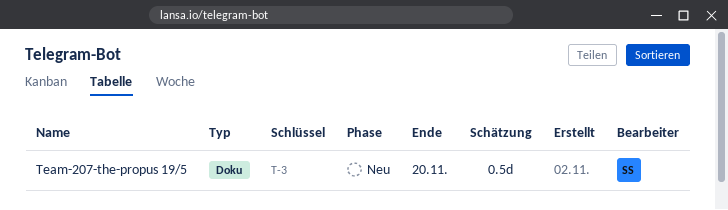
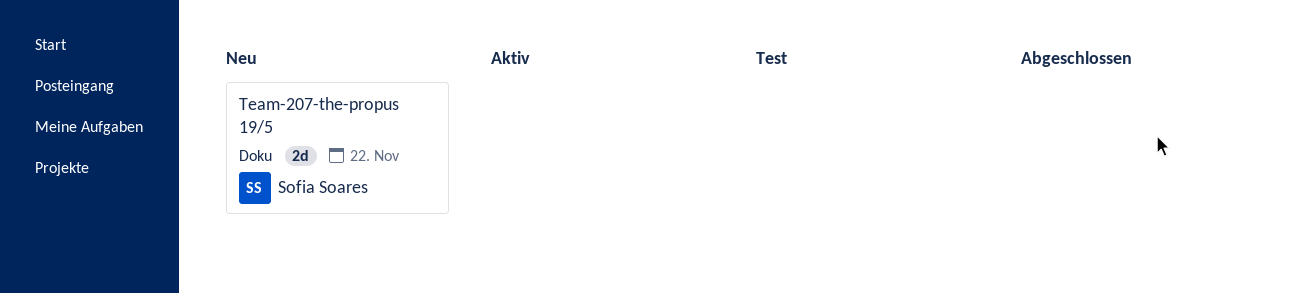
Team-207-the-propus 19/5, estimate: 0.5d -> 2d
Team-207-the-propus 19/5, due: Nov 20 -> Nov 22

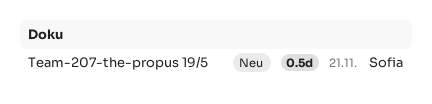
Team-207-the-propus 19/5, estimate: 2d -> 0.5d
Team-207-the-propus 19/5, due: Nov 22 -> Nov 21

